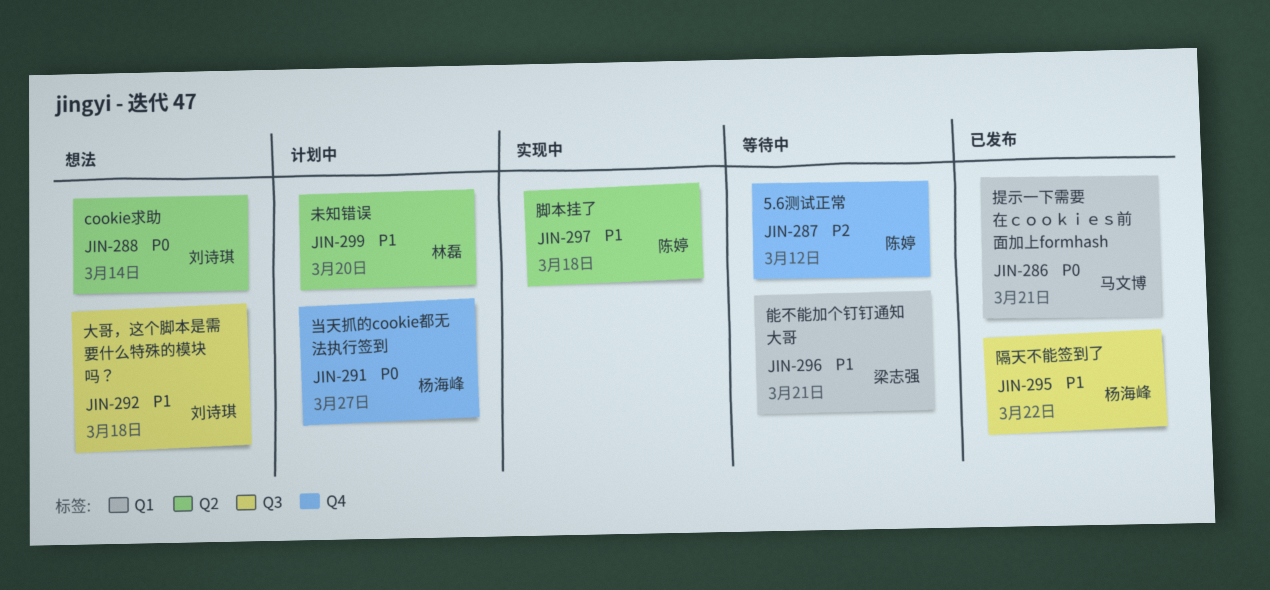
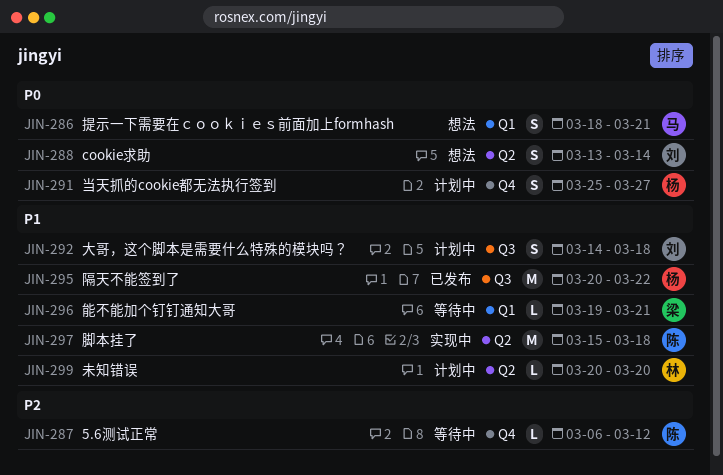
JIN-286, status: 已发布 -> 想法
JIN-292, status: 想法 -> 计划中

